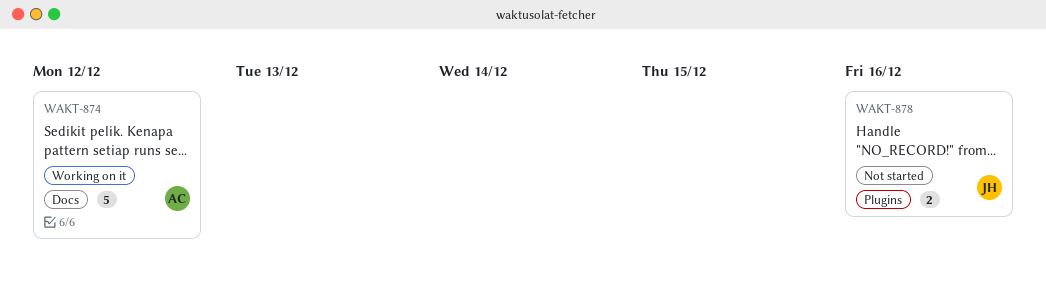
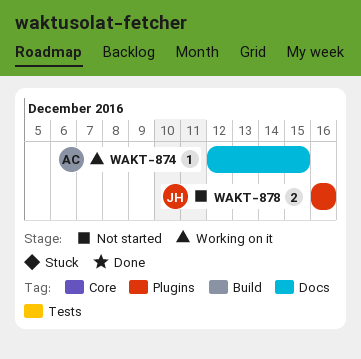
WAKT-874, estimate: 5 -> 1
WAKT-874, due: Dec 12 -> Dec 15

